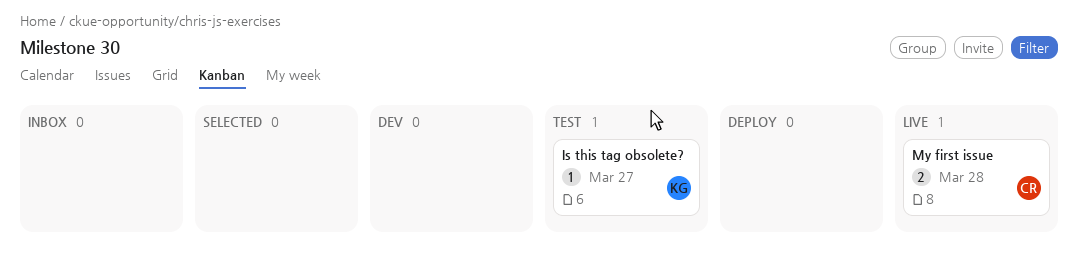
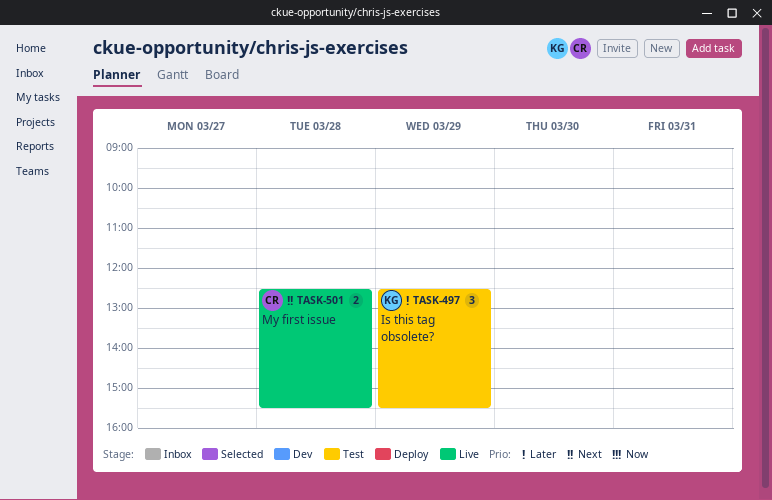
Is this tag obsolete?, estimate: 1 -> 3
Is this tag obsolete?, day: Mar 27 -> Mar 29

